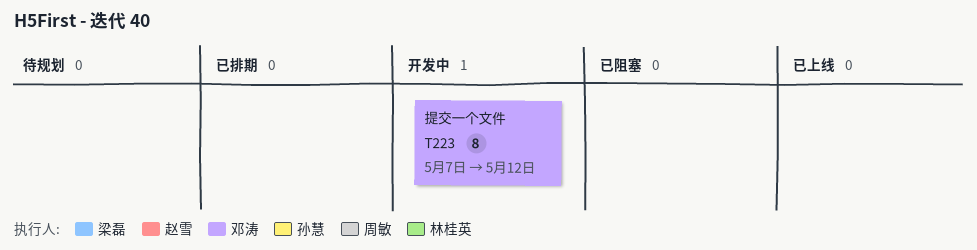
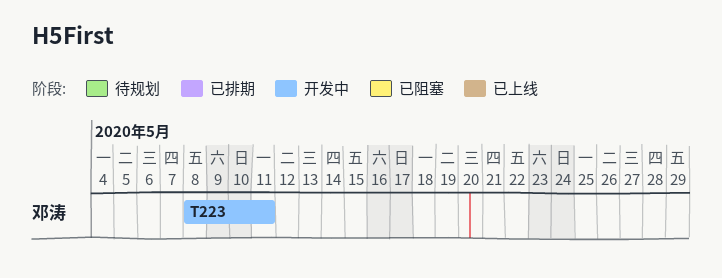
T223, start: May 7 -> May 8
T223, due: May 12 -> May 11

